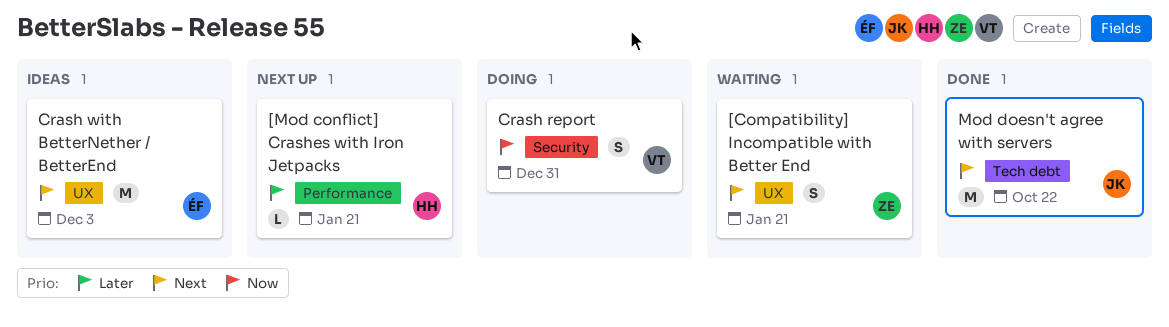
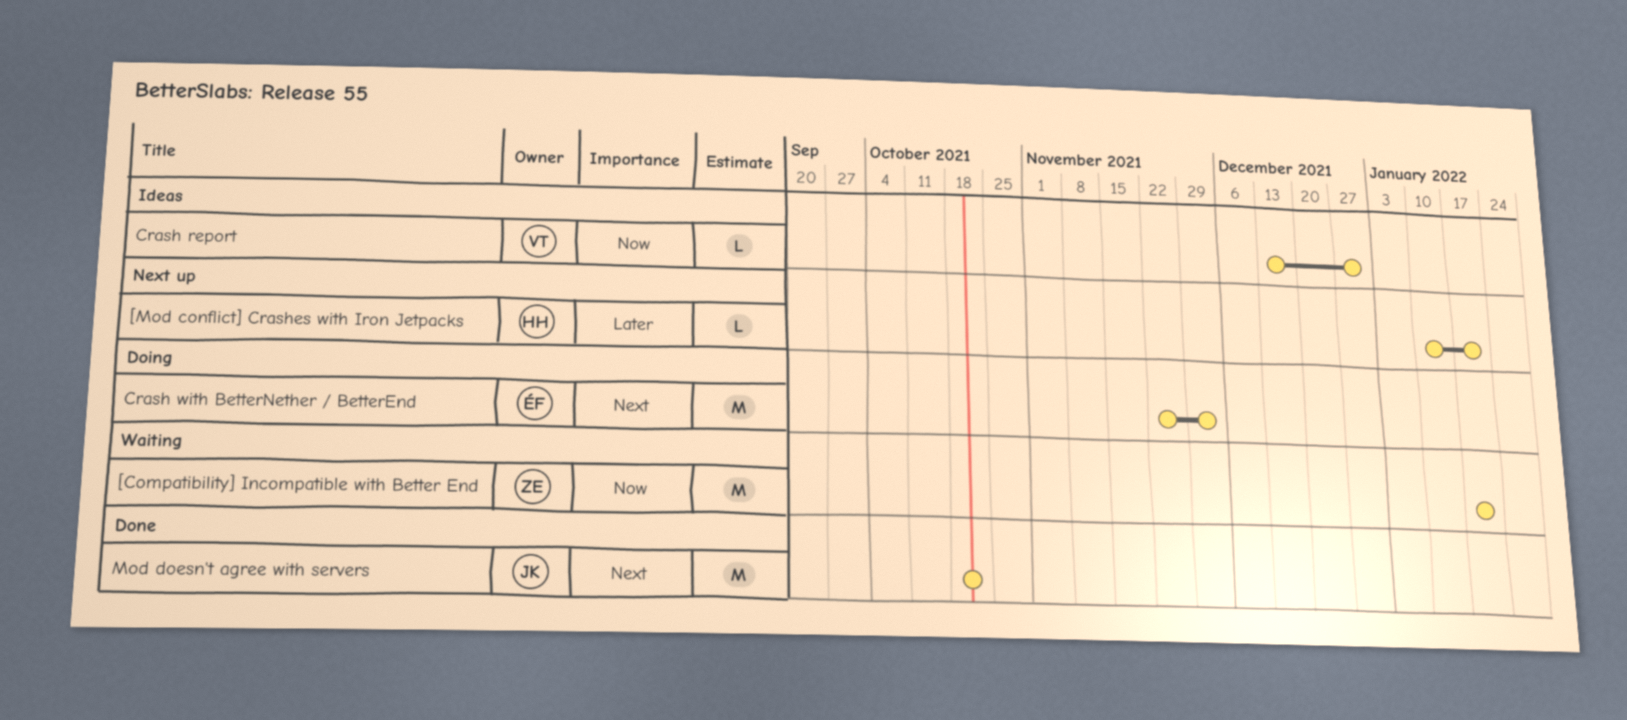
[Compatibility] Incompatible with Better End, priority: Next -> Now
[Compatibility] Incompatible with Better End, estimate: S -> M
Crash report, status: Doing -> Ideas
Crash report, estimate: S -> L
Crash with BetterNether / BetterEnd, status: Ideas -> Doing

